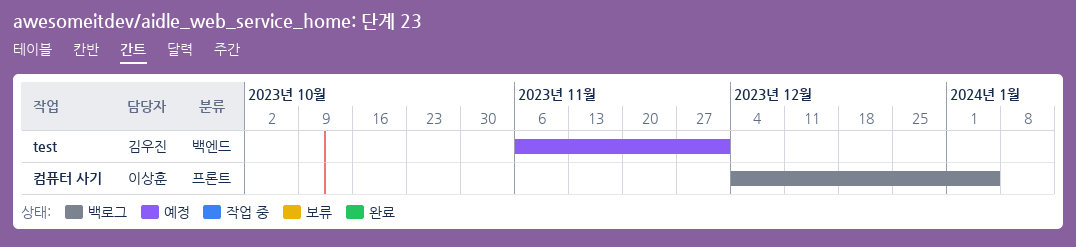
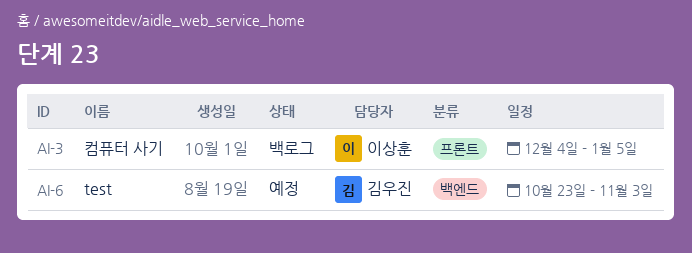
test, start: Nov 6 -> Oct 23
test, due: Dec 1 -> Nov 3

